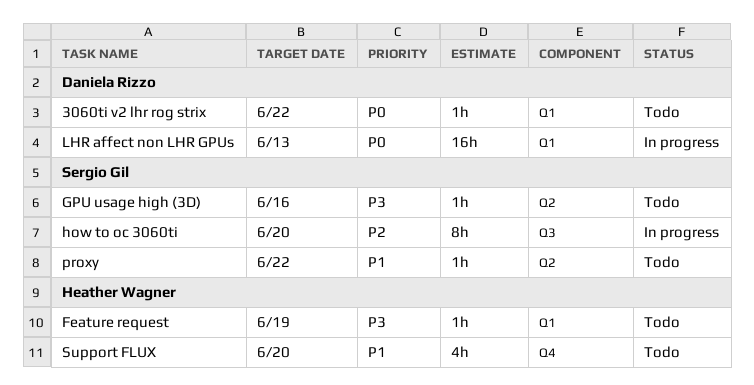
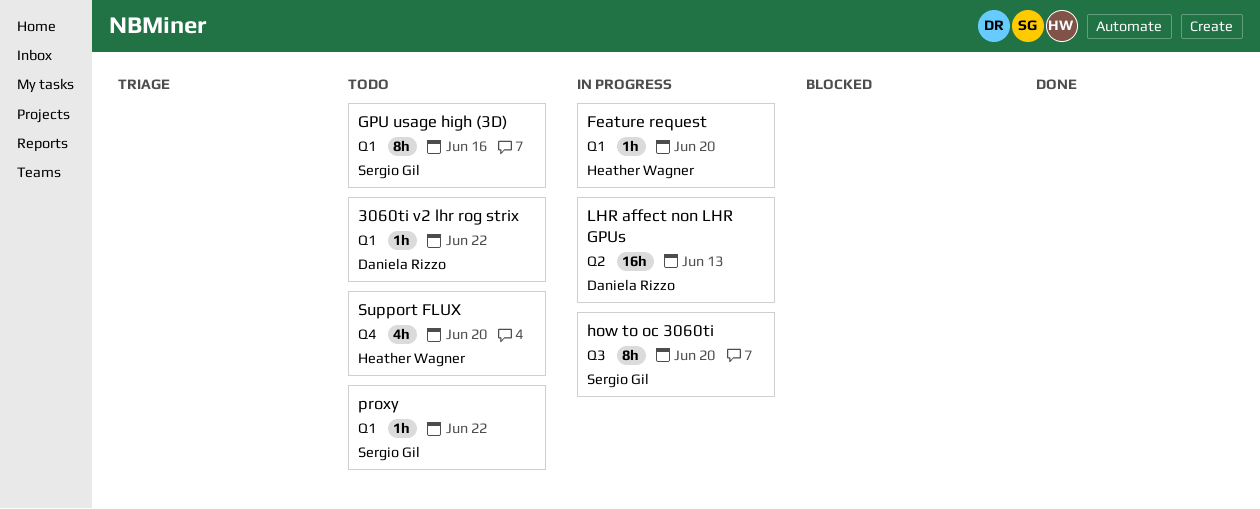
Feature request, status: Todo -> In progress
Feature request, due: Jun 19 -> Jun 20
GPU usage high (3D), label: Q2 -> Q1
GPU usage high (3D), estimate: 1h -> 8h
LHR affect non LHR GPUs, label: Q1 -> Q2
proxy, label: Q2 -> Q1

